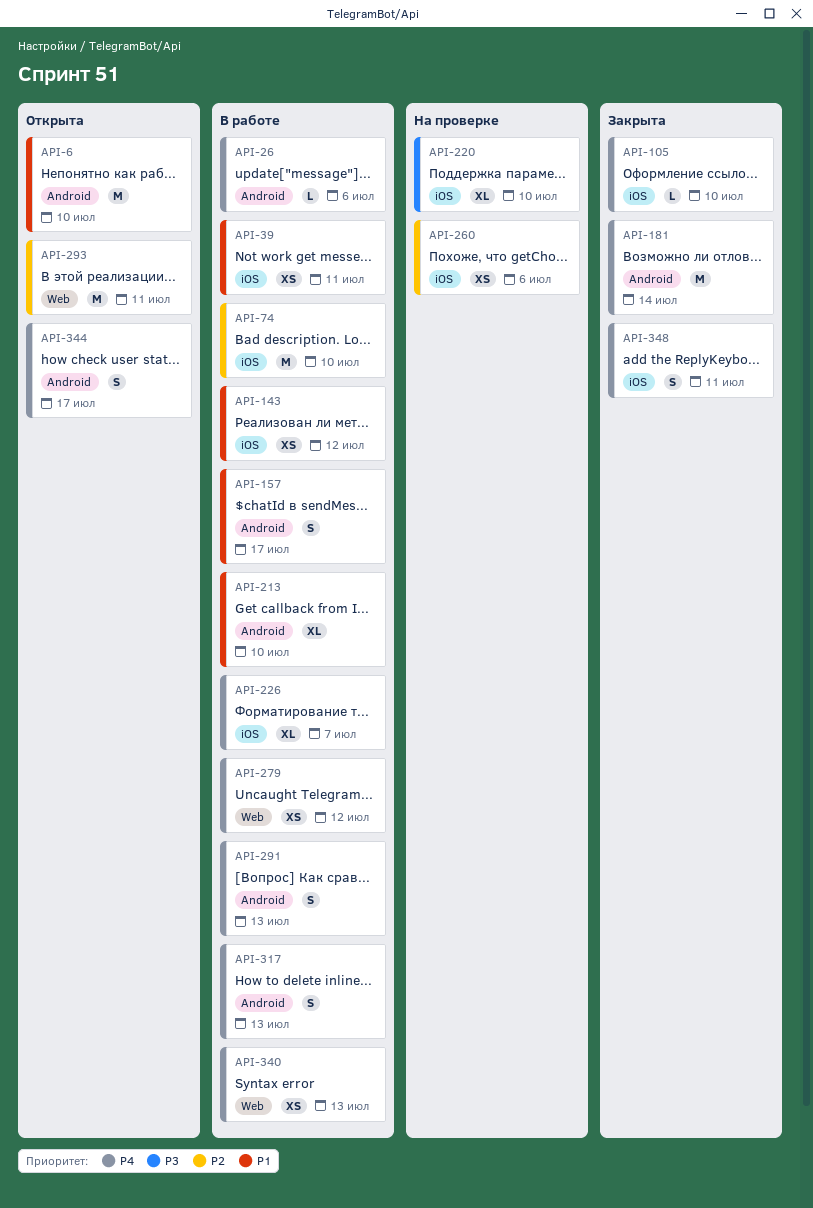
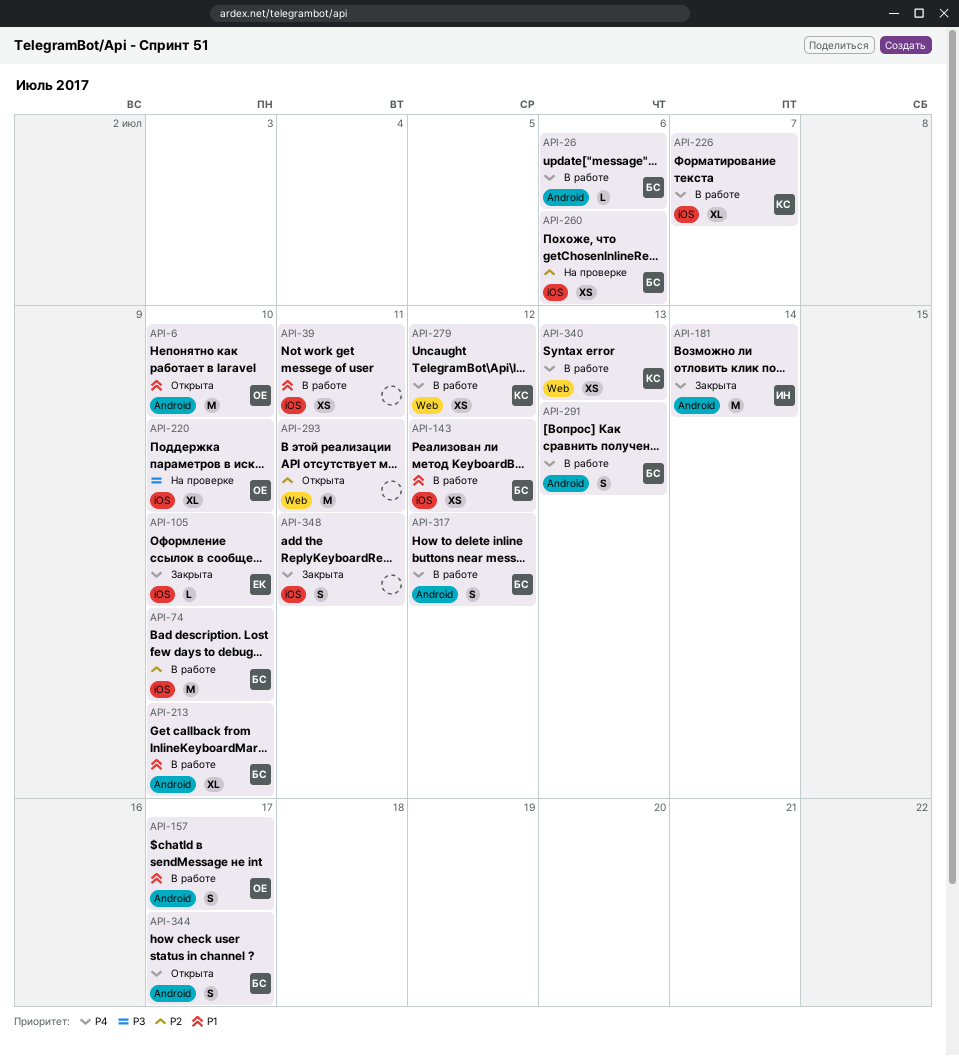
API-317, due: Jul 13 -> Jul 12

